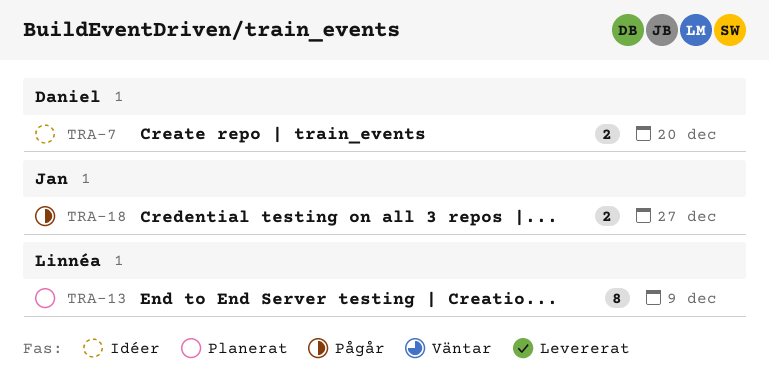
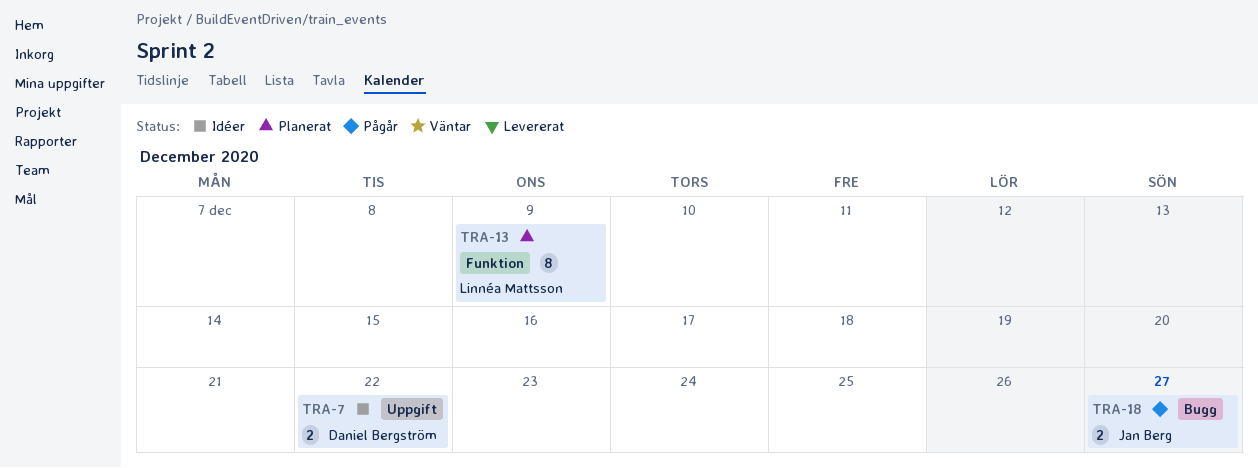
TRA-7, due: Dec 20 -> Dec 22

